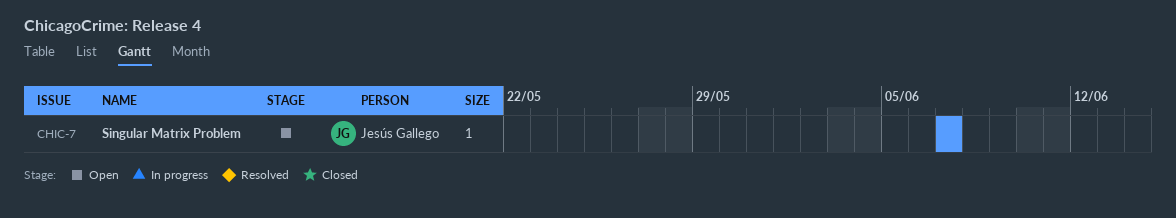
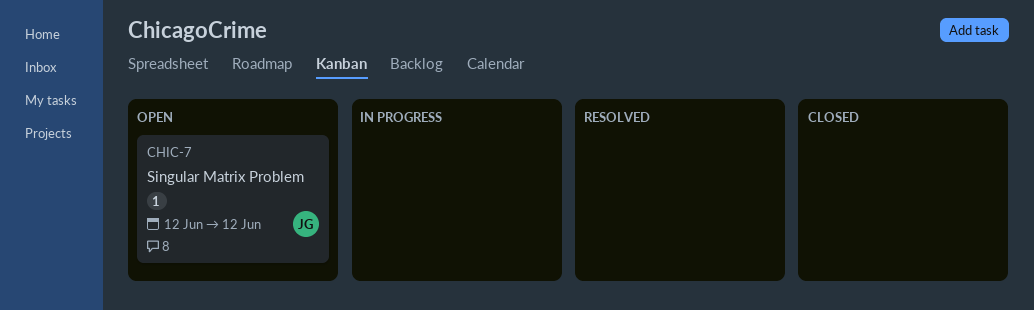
CHIC-7, start: Jun 7 -> Jun 12
CHIC-7, due: Jun 7 -> Jun 12

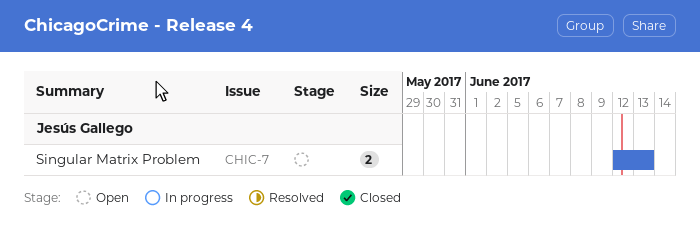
CHIC-7, estimate: 1 -> 2
CHIC-7, due: Jun 12 -> Jun 13

